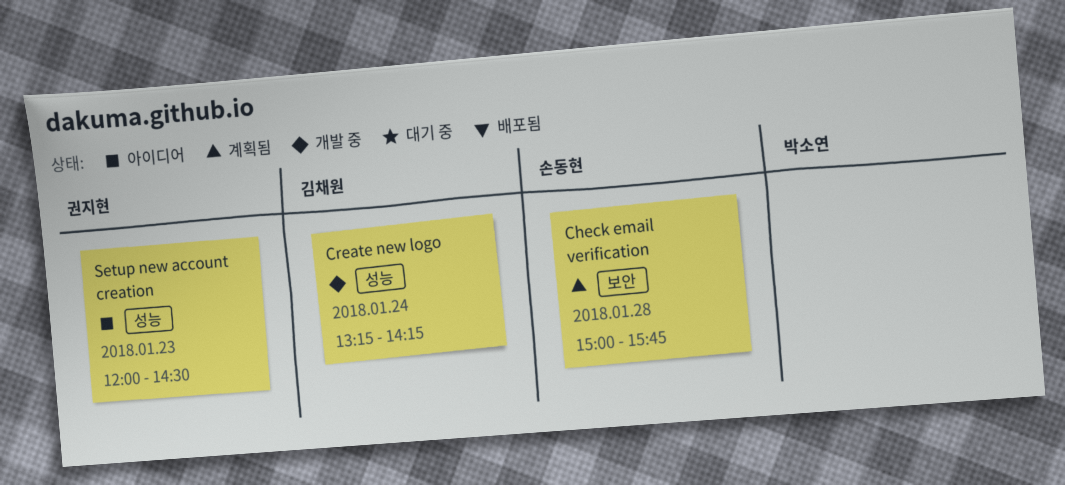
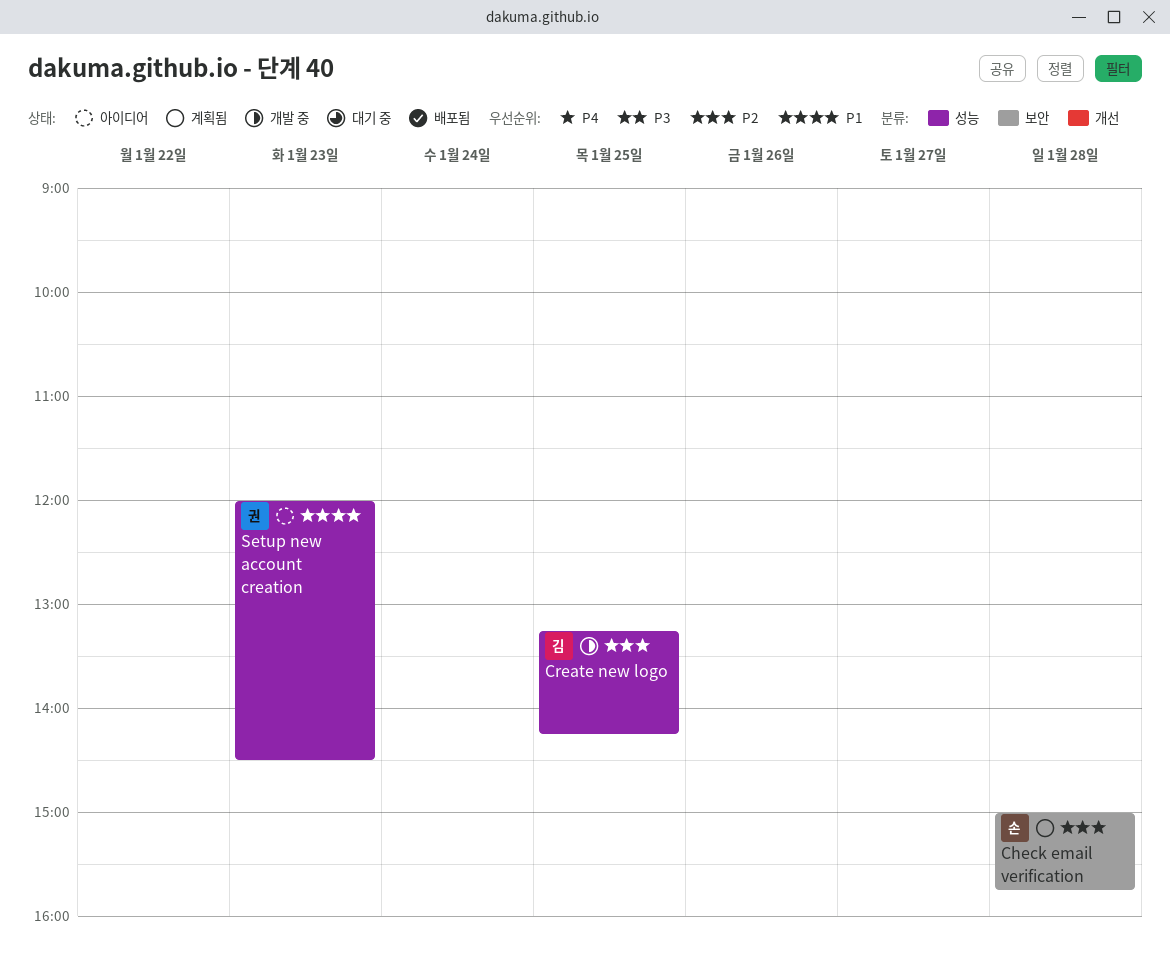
Create new logo, day: Jan 24 -> Jan 25

